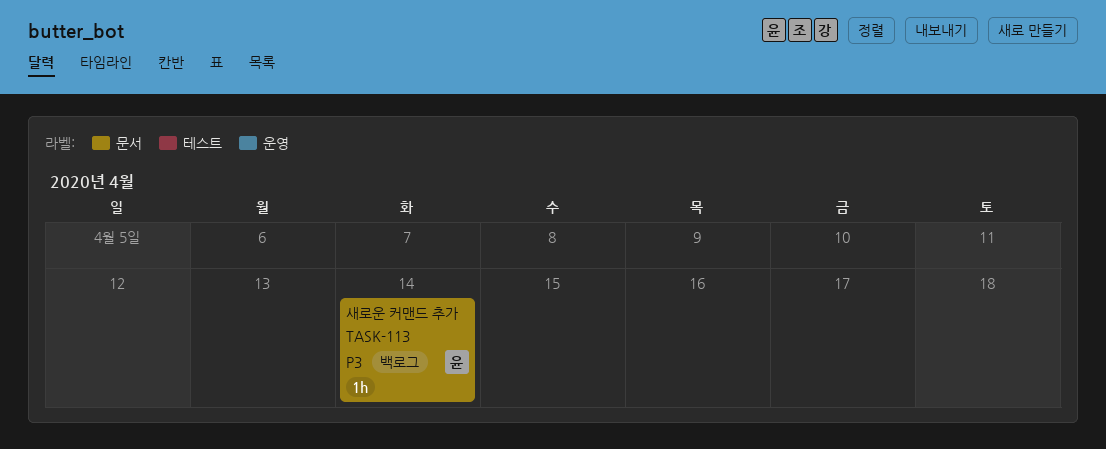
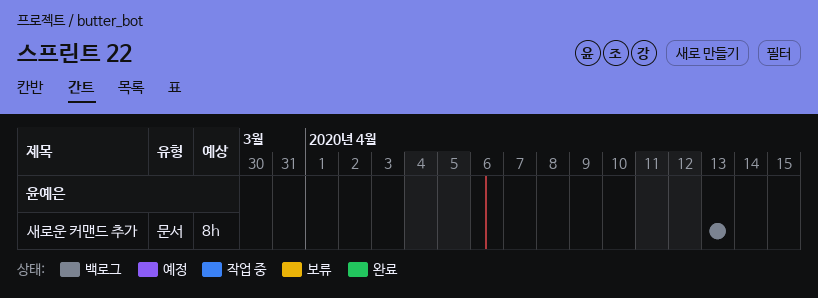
새로운 커맨드 추가, estimate: 1h -> 8h
새로운 커맨드 추가, due: Apr 14 -> Apr 13

